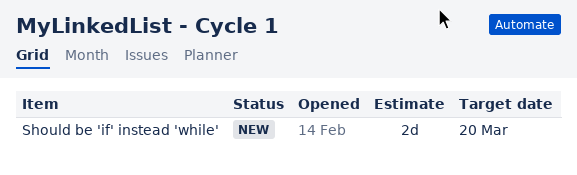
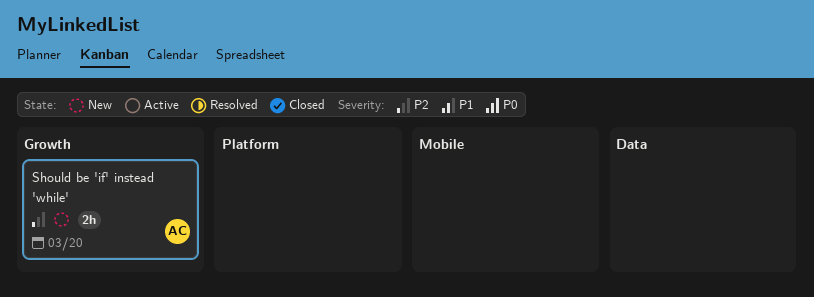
Should be 'if' instead 'while', estimate: 2d -> 2h

